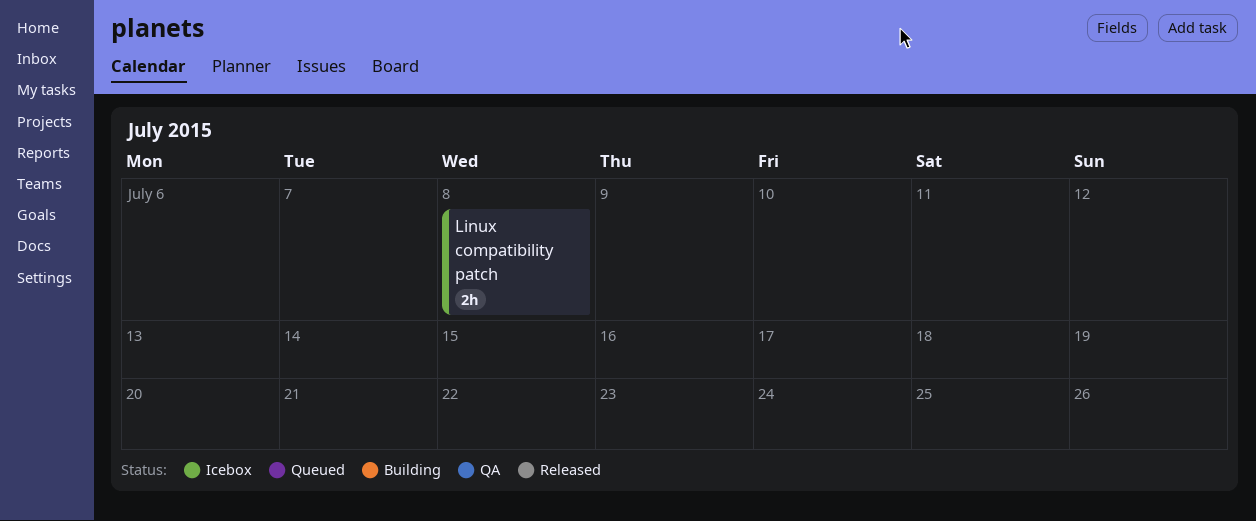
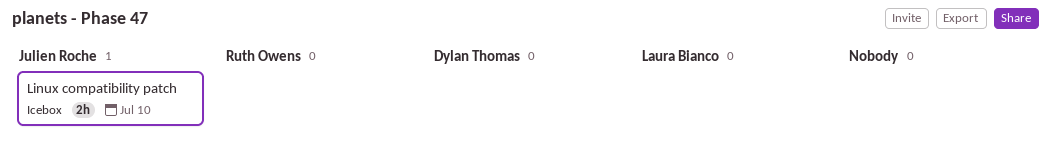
Linux compatibility patch, due: Jul 8 -> Jul 10

